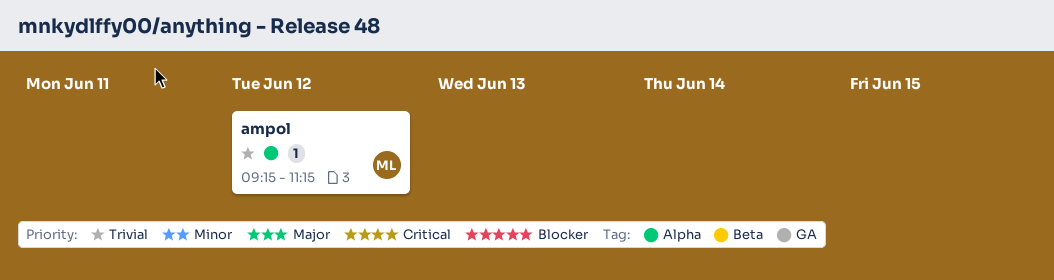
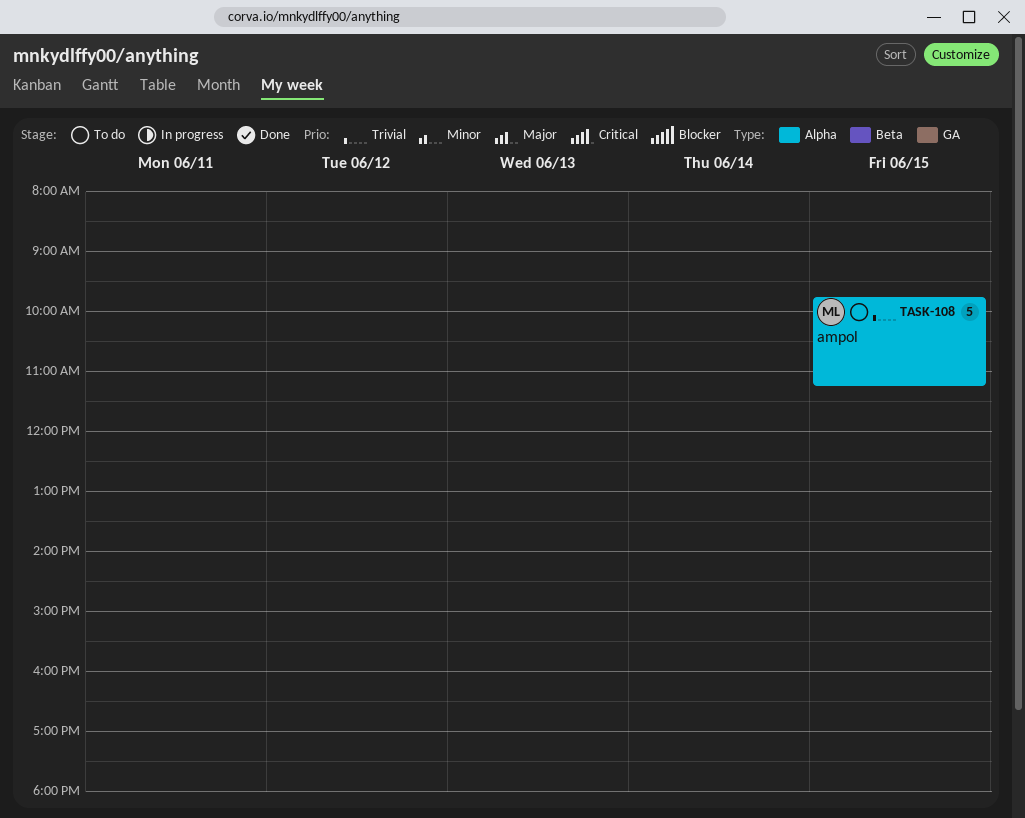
ampol, estimate: 1 -> 5
ampol, day: Jun 12 -> Jun 15
ampol, begins: 09:15 -> 09:45

